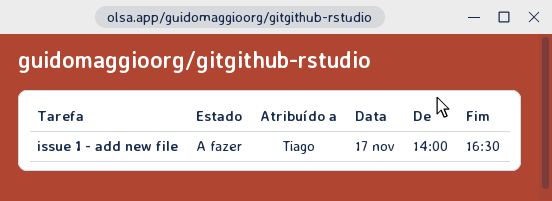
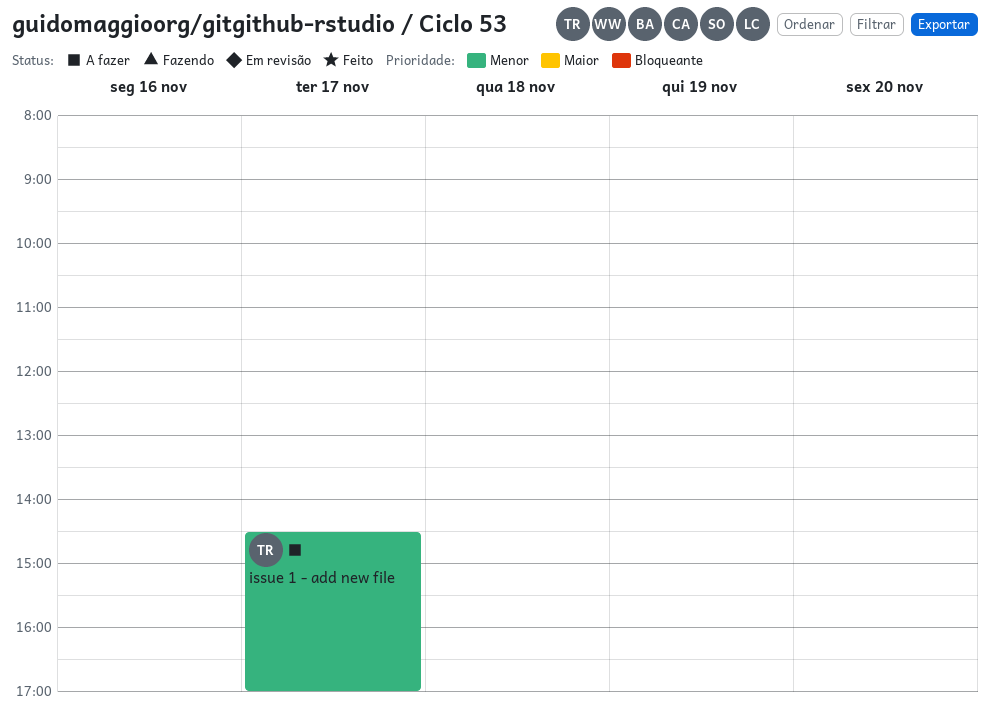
issue 1 - add new file, begins: 14:00 -> 14:30
issue 1 - add new file, ends: 16:30 -> 17:00

